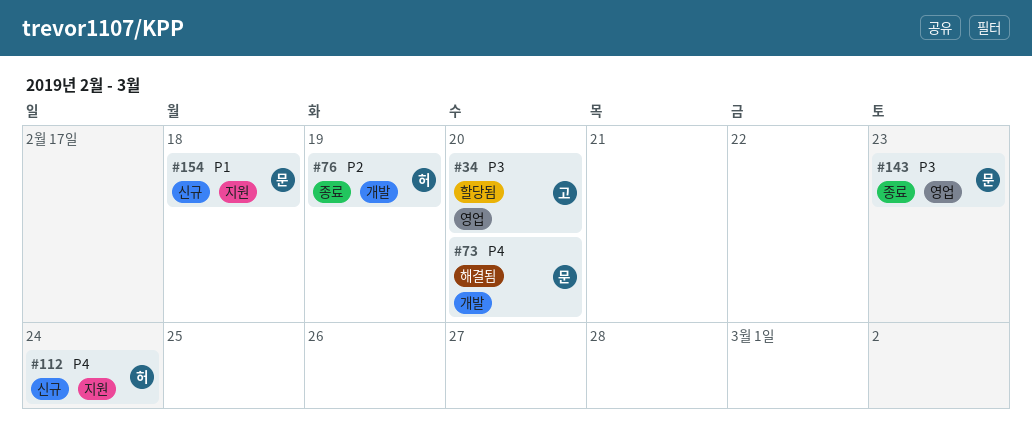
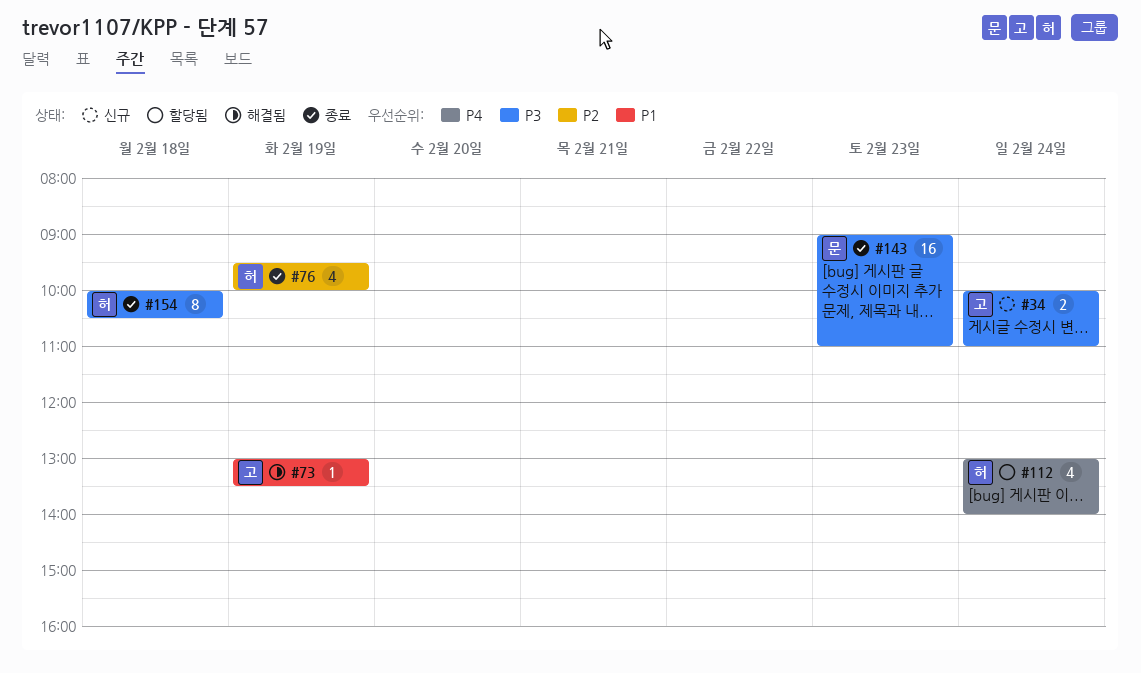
#34, status: 할당됨 -> 신규
#34, day: Feb 20 -> Feb 24
#73, owner: 문 -> 고
#73, priority: P4 -> P1
#73, day: Feb 20 -> Feb 19
#112, status: 신규 -> 할당됨
#154, status: 신규 -> 종료
#154, owner: 문 -> 허
#154, priority: P1 -> P3

